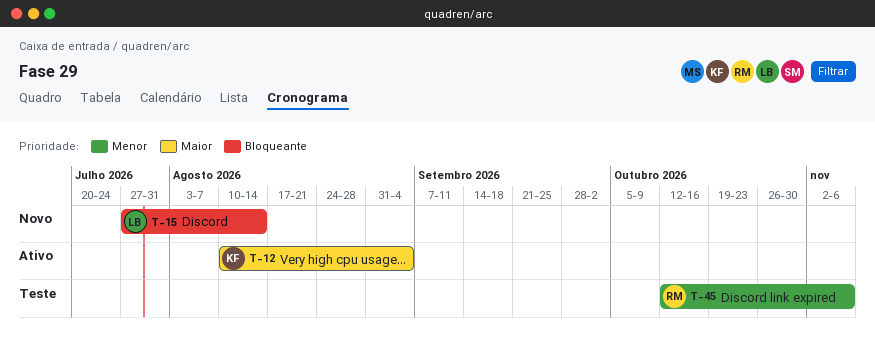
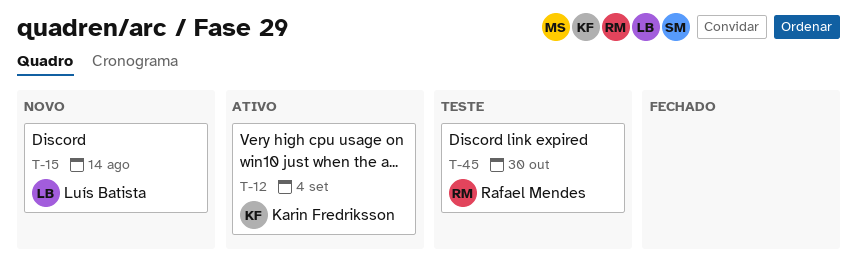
T-45, due: Nov 6 -> Oct 30

